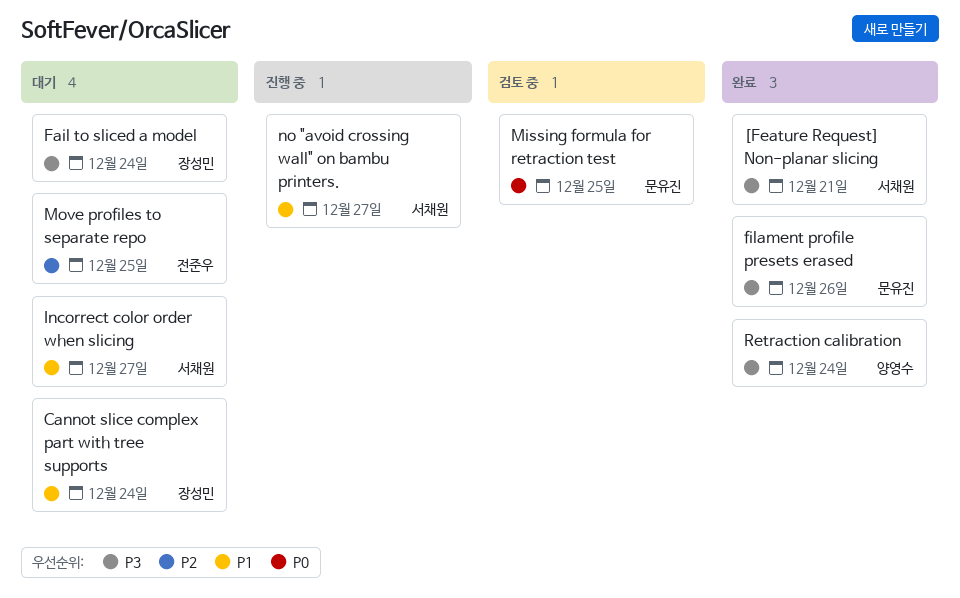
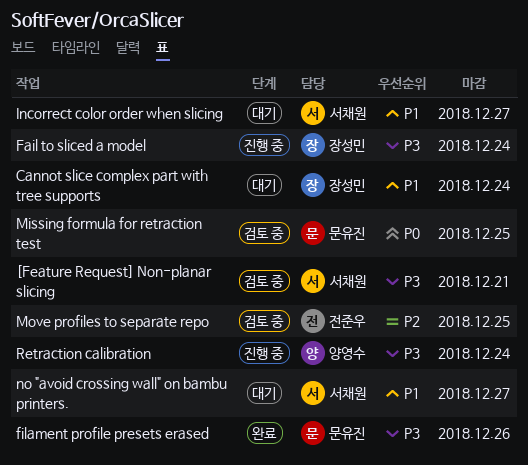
[Feature Request] Non-planar slicing, status: 완료 -> 검토 중
Fail to sliced a model, status: 대기 -> 진행 중
Move profiles to separate repo, status: 대기 -> 검토 중
no "avoid crossing wall" on bambu printers., status: 진행 중 -> 대기
Retraction calibration, status: 완료 -> 진행 중

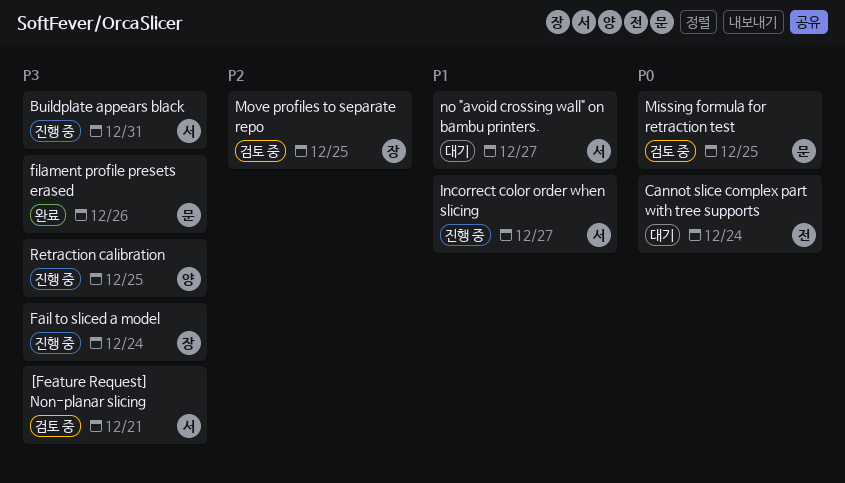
Buildplate appears black: none -> present
Cannot slice complex part with tree supports, owner: 장성민 -> 전준우
Cannot slice complex part with tree supports, priority: P1 -> P0
Incorrect color order when slicing, status: 대기 -> 진행 중
Move profiles to separate repo, owner: 전준우 -> 장성민
Retraction calibration, due: Dec 24 -> Dec 25

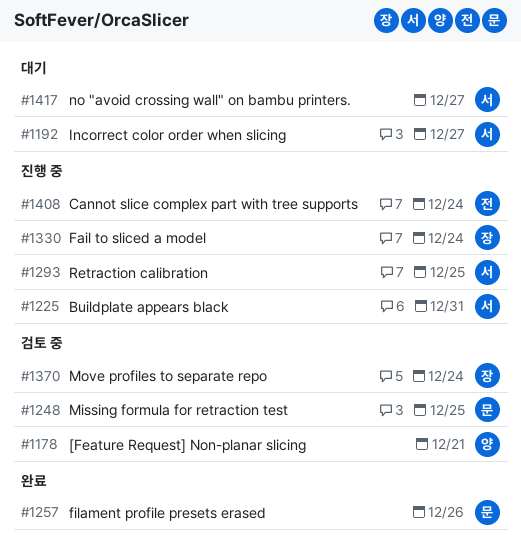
[Feature Request] Non-planar slicing, owner: 서 -> 양
Cannot slice complex part with tree supports, status: 대기 -> 진행 중
Incorrect color order when slicing, status: 진행 중 -> 대기
Move profiles to separate repo, due: Dec 25 -> Dec 24
Retraction calibration, owner: 양 -> 서

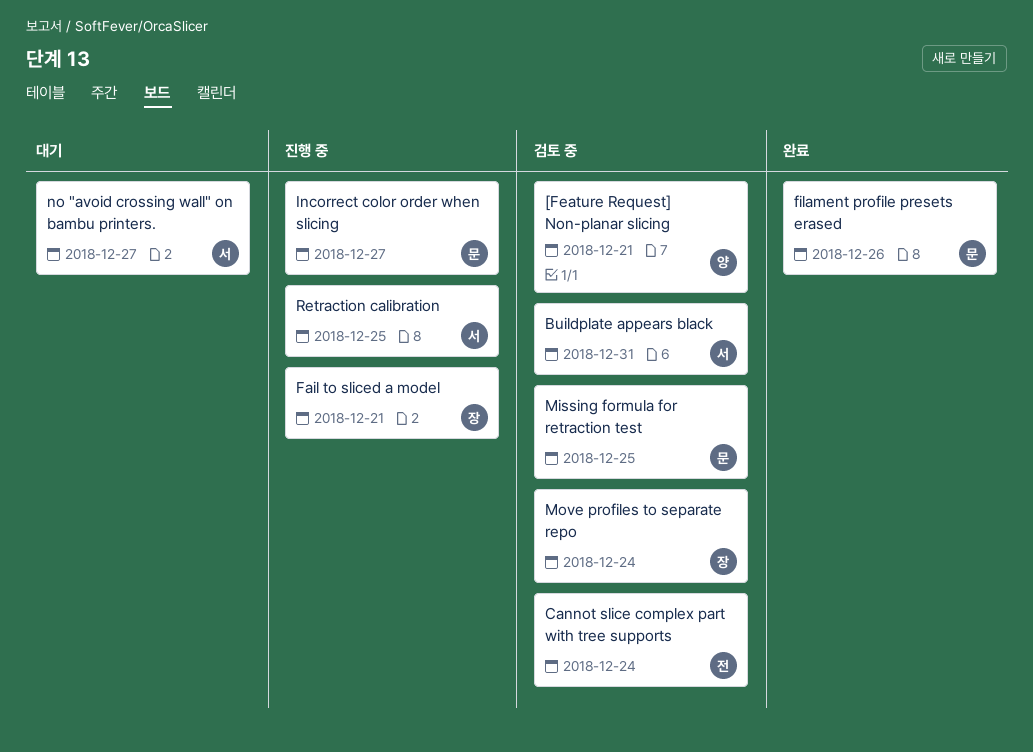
Buildplate appears black, status: 진행 중 -> 검토 중
Cannot slice complex part with tree supports, status: 진행 중 -> 검토 중
Fail to sliced a model, due: Dec 24 -> Dec 21
Incorrect color order when slicing, status: 대기 -> 진행 중
Incorrect color order when slicing, owner: 서 -> 문

